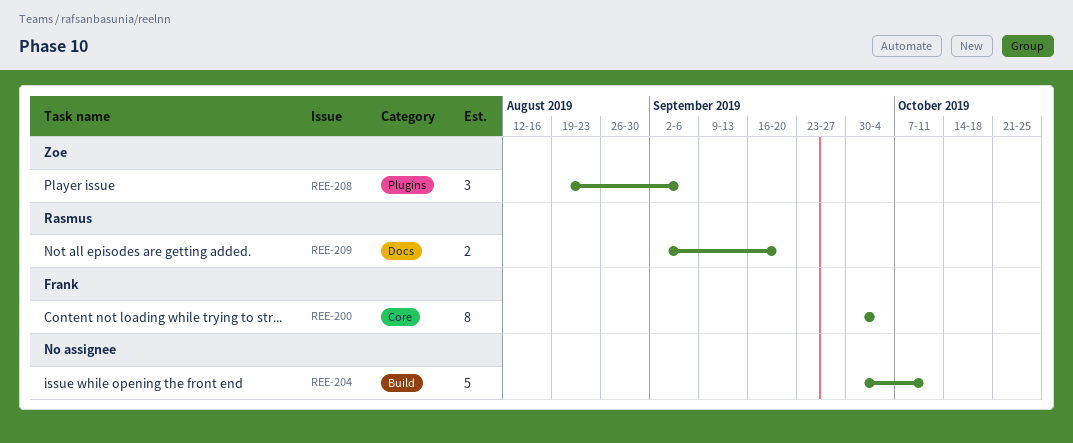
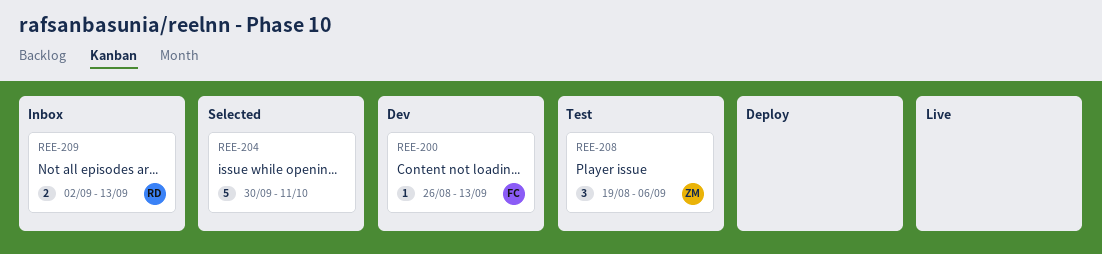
REE-200, estimate: 8 -> 1
REE-200, start: Sep 30 -> Aug 26
REE-200, due: Oct 4 -> Sep 13
REE-209, due: Sep 20 -> Sep 13

